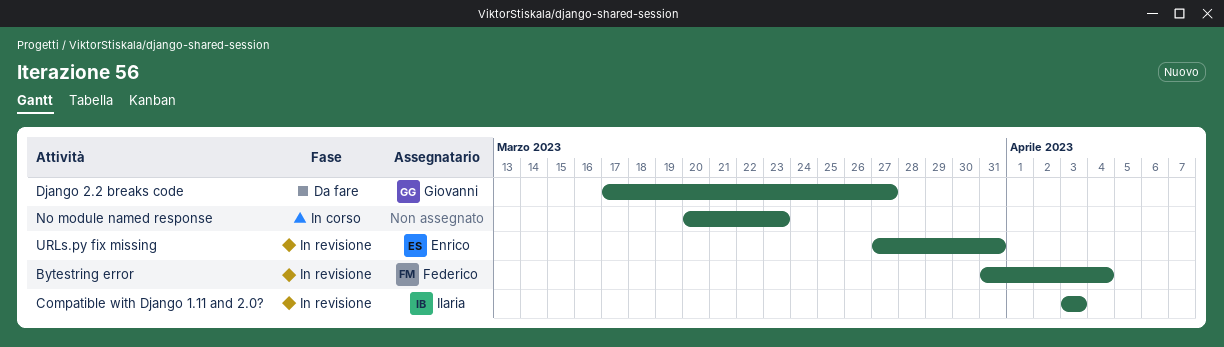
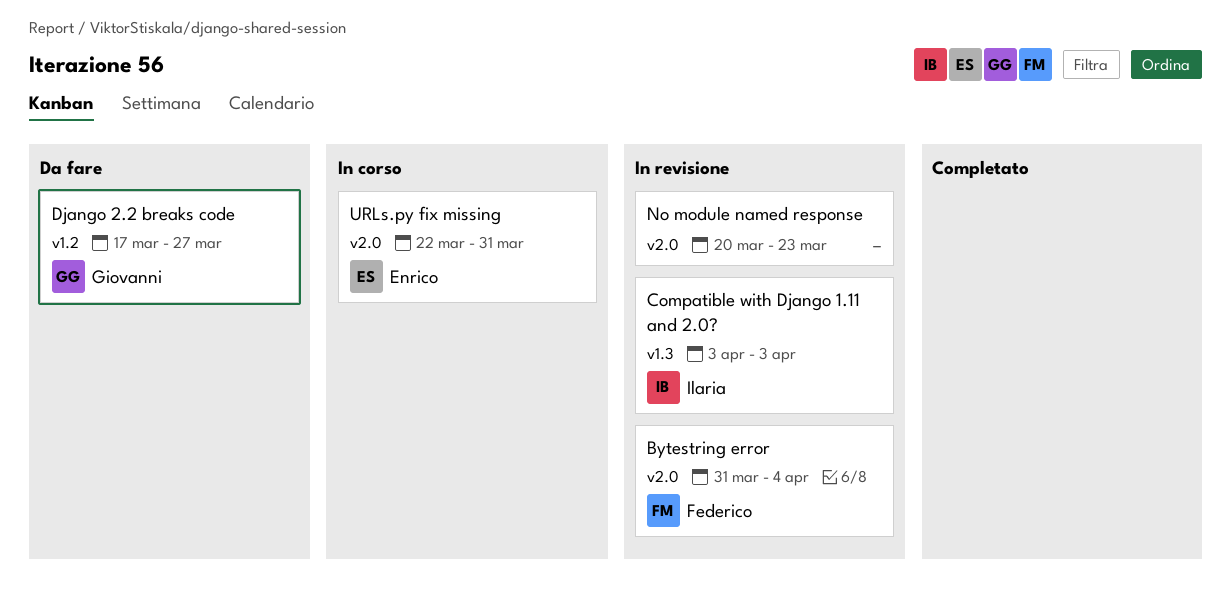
No module named response, status: In corso -> In revisione
URLs.py fix missing, status: In revisione -> In corso
URLs.py fix missing, start: Mar 27 -> Mar 22

